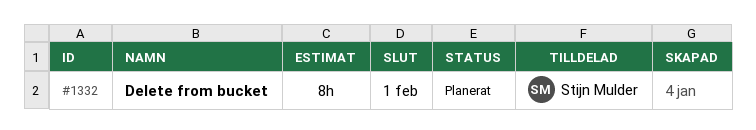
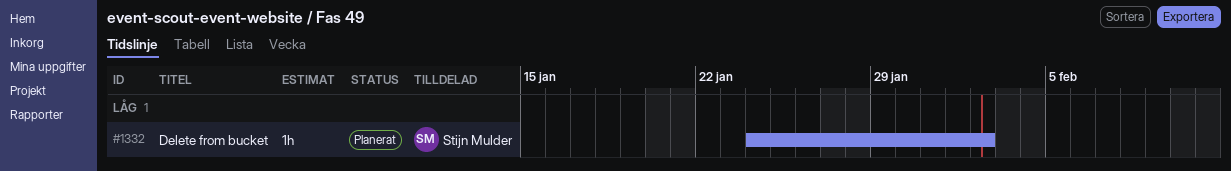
#1332, estimate: 8h -> 1h
#1332, due: Feb 1 -> Feb 2

